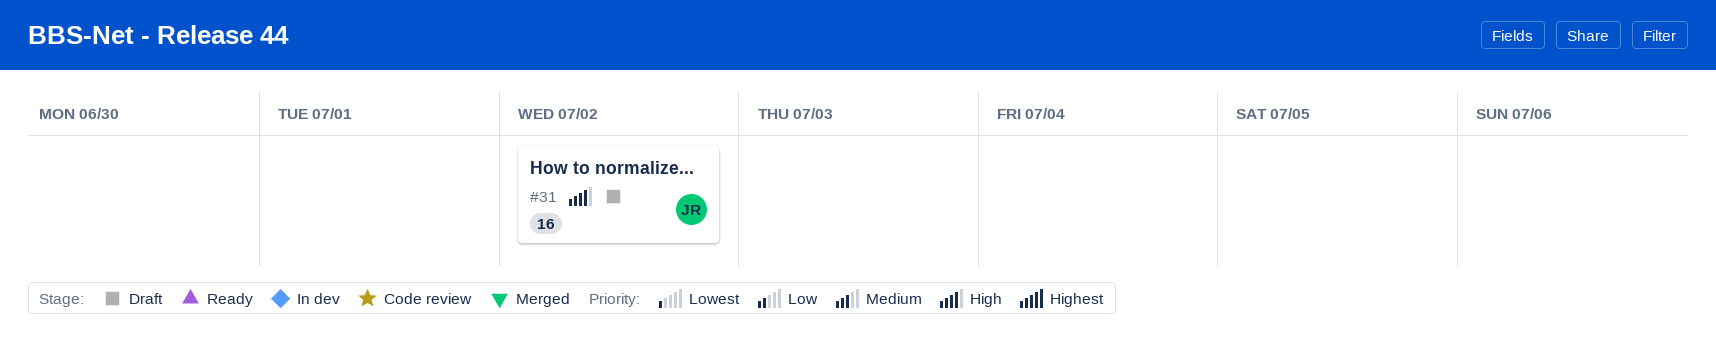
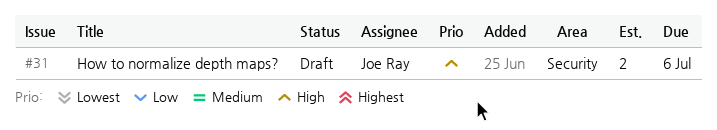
#31, estimate: 16 -> 2
#31, due: Jul 2 -> Jul 6

